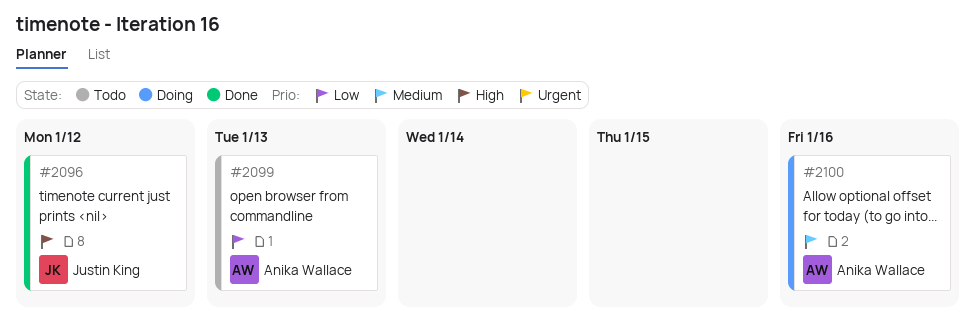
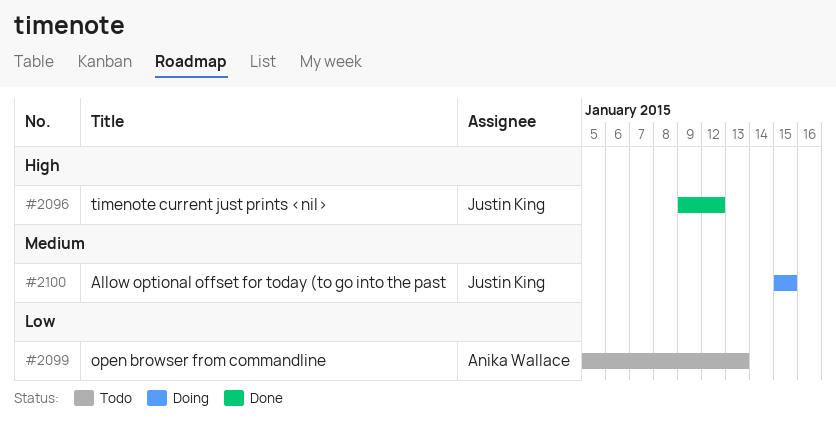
#2100, owner: Anika Wallace -> Justin King
#2100, due: Jan 16 -> Jan 15

